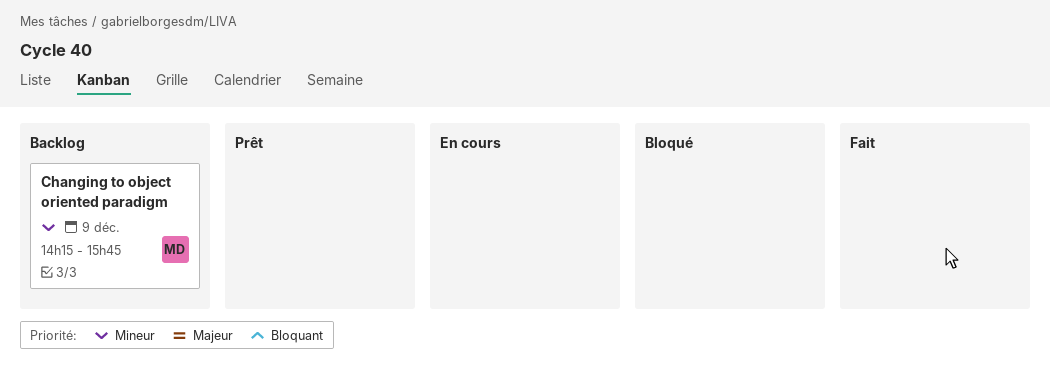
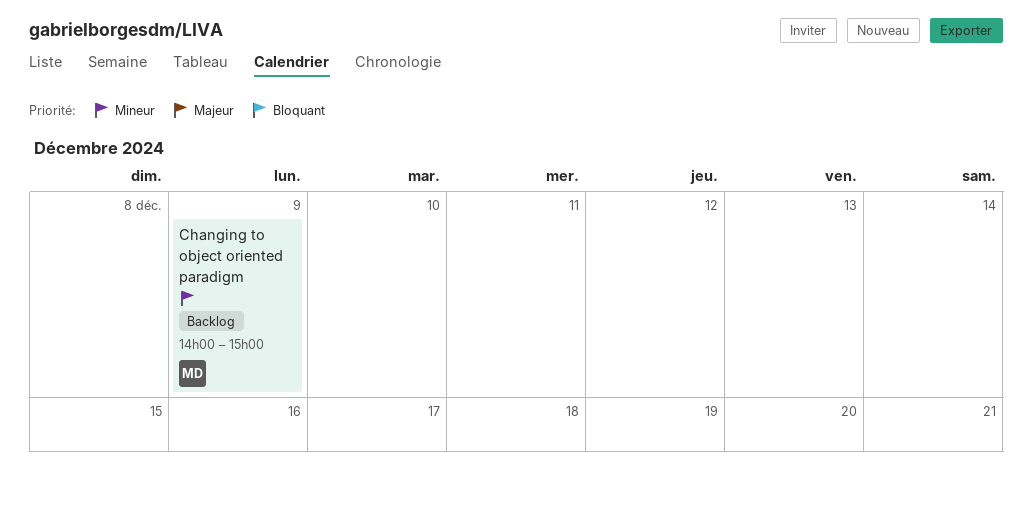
Changing to object oriented paradigm, begins: 14:15 -> 14:00
Changing to object oriented paradigm, ends: 15:45 -> 15:00

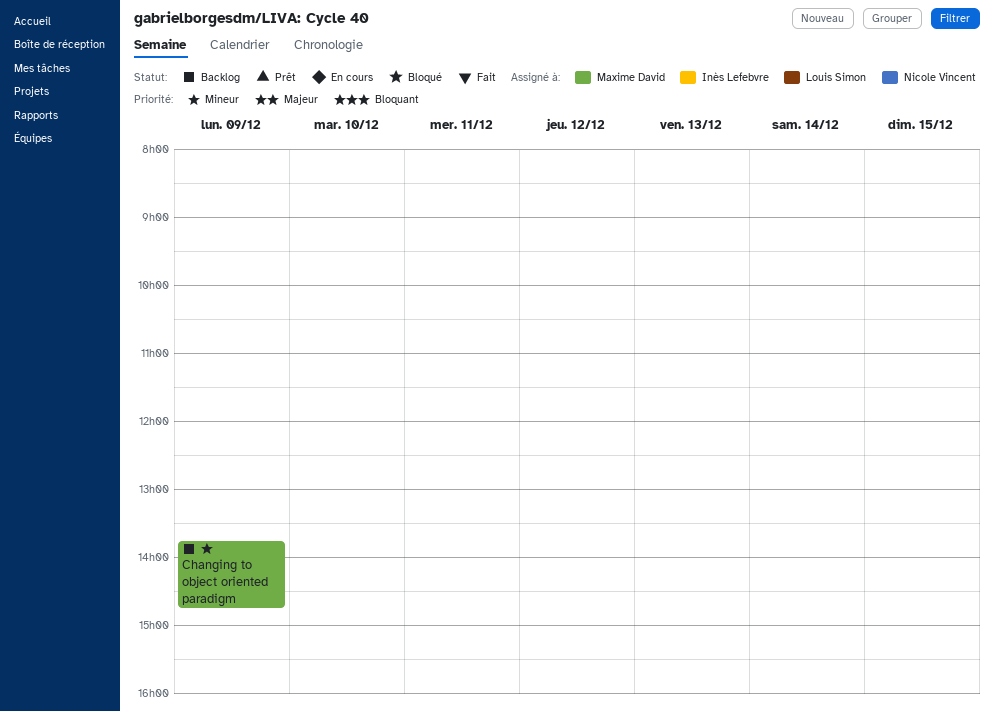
Changing to object oriented paradigm, begins: 14:00 -> 13:45
Changing to object oriented paradigm, ends: 15:00 -> 14:45

